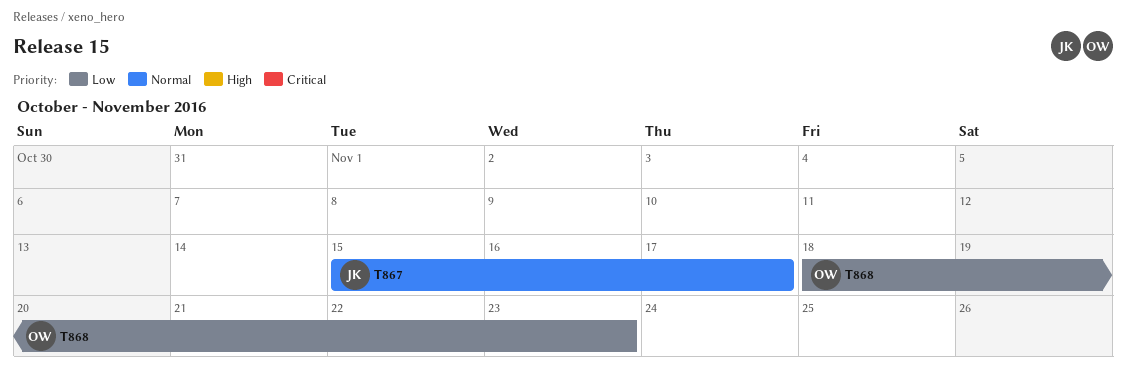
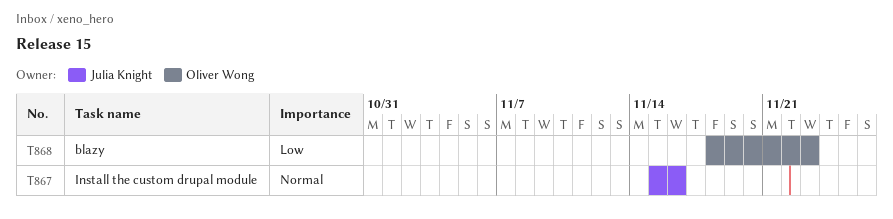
T867, due: Nov 17 -> Nov 16

